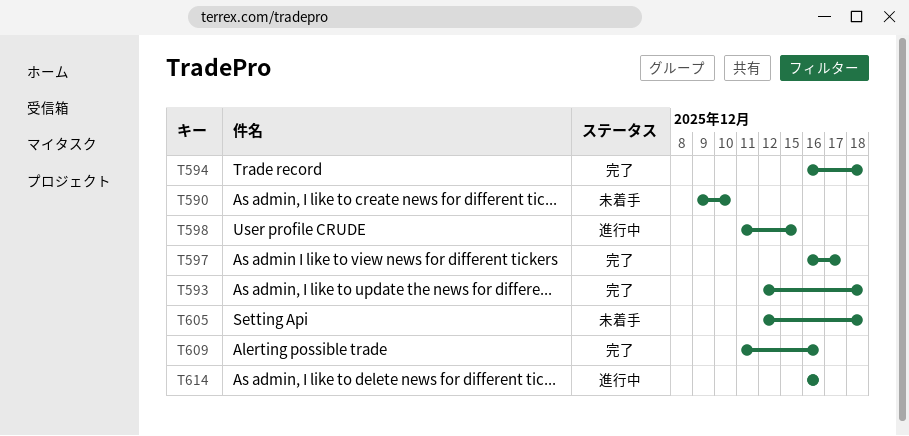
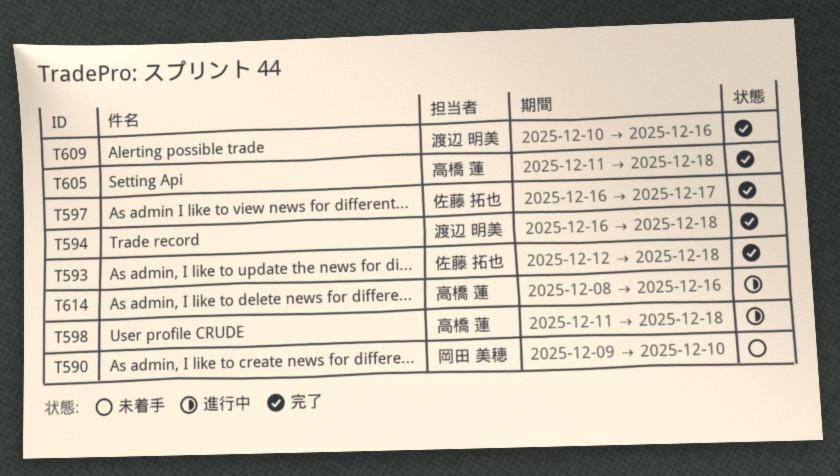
T598, due: Dec 15 -> Dec 18
T605, status: 未着手 -> 完了
T605, start: Dec 12 -> Dec 11
T609, start: Dec 11 -> Dec 10
T614, start: Dec 16 -> Dec 8

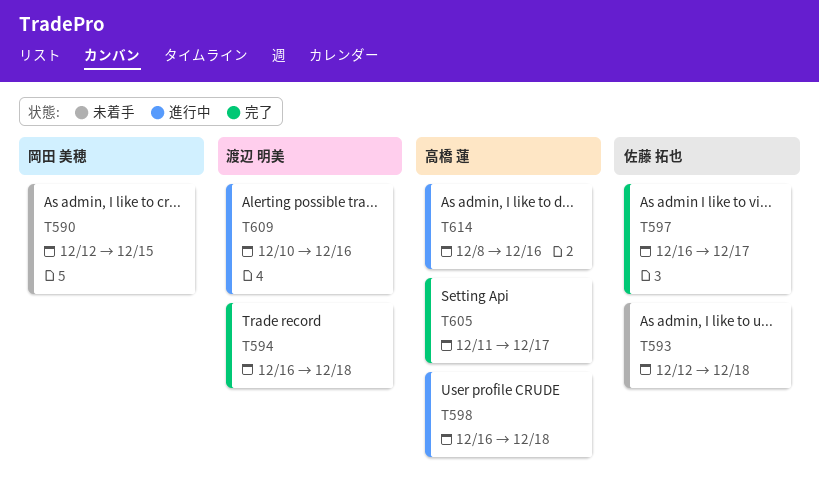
T590, start: Dec 9 -> Dec 12
T590, due: Dec 10 -> Dec 15
T593, status: 完了 -> 未着手
T598, start: Dec 11 -> Dec 16
T605, due: Dec 18 -> Dec 17
T609, status: 完了 -> 進行中

